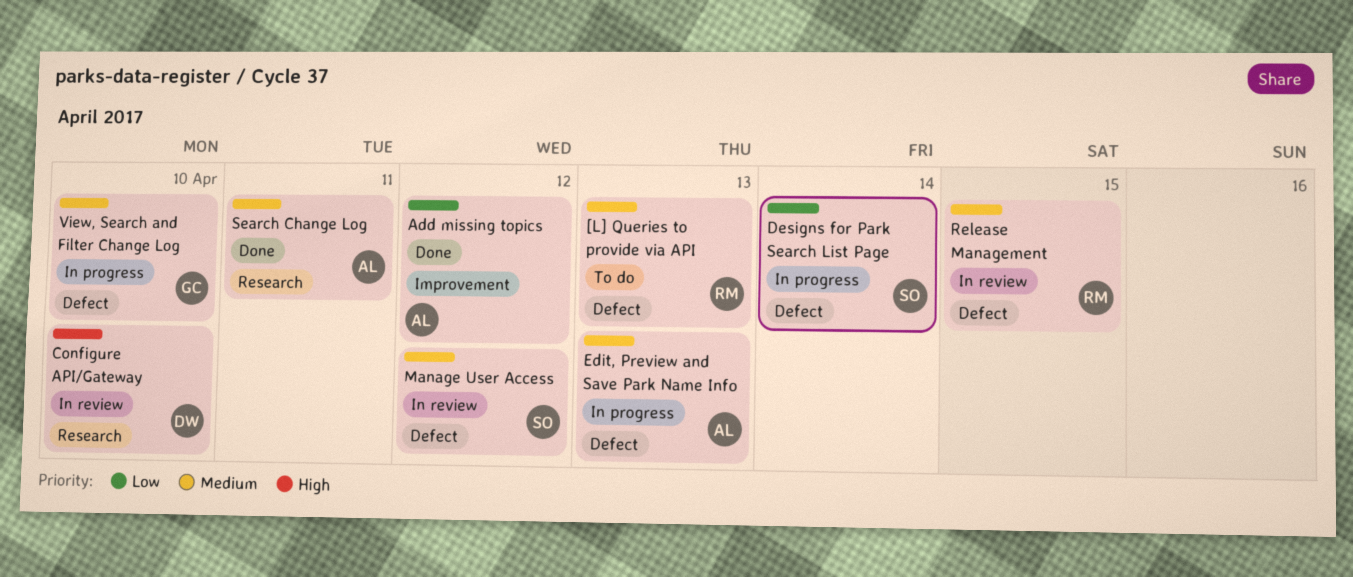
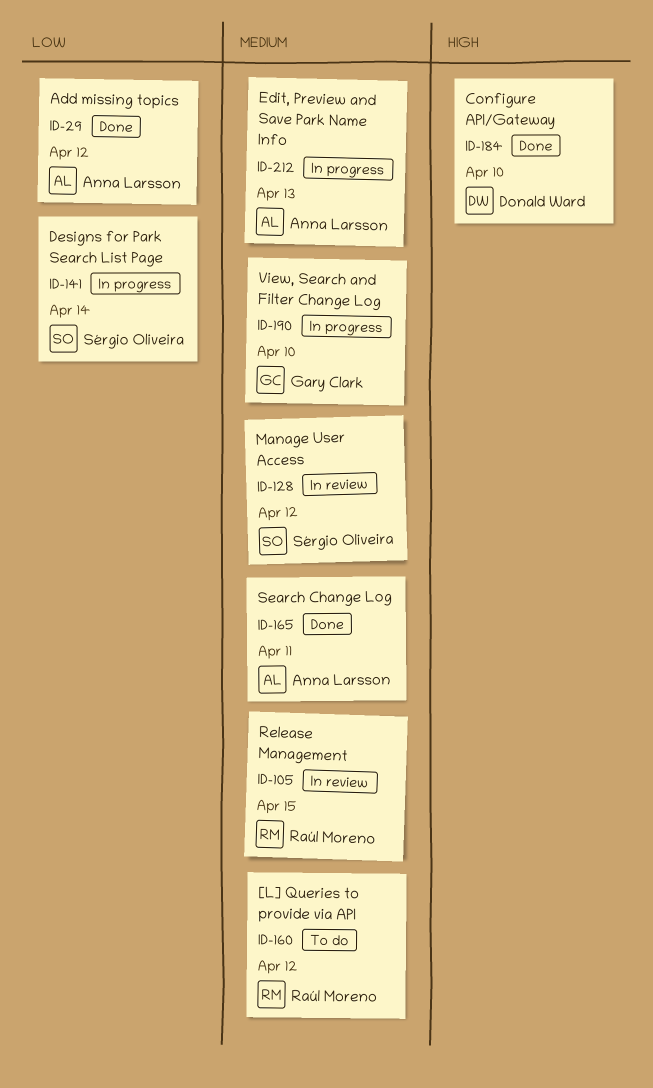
[L] Queries to provide via API, due: Apr 13 -> Apr 12
Configure API/Gateway, status: In review -> Done

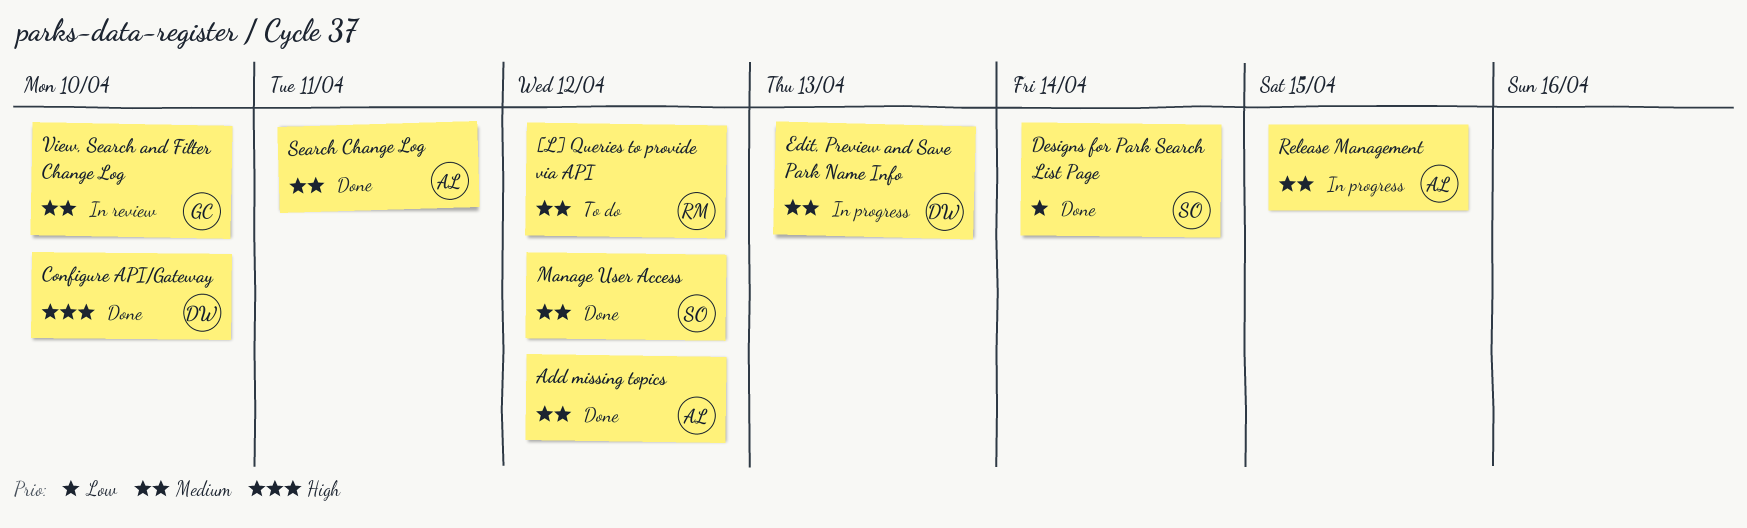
Add missing topics, priority: Low -> Medium
Designs for Park Search List Page, status: In progress -> Done
Edit, Preview and Save Park Name Info, owner: Anna Larsson -> Donald Ward
Manage User Access, status: In review -> Done
Release Management, status: In review -> In progress
Release Management, owner: Raúl Moreno -> Anna Larsson
View, Search and Filter Change Log, status: In progress -> In review

